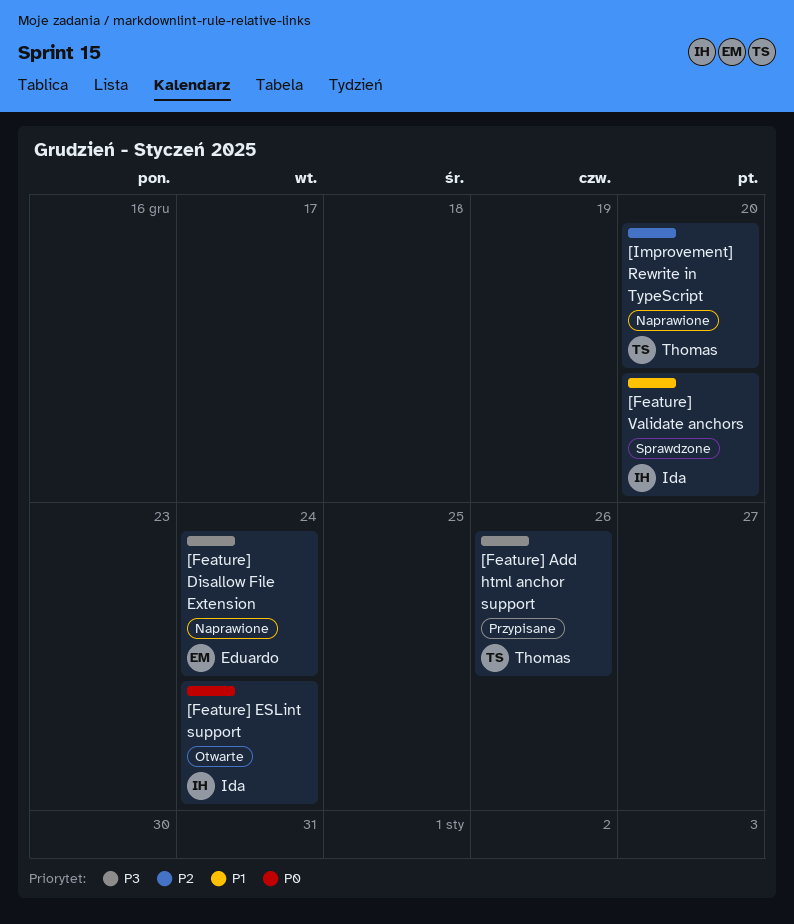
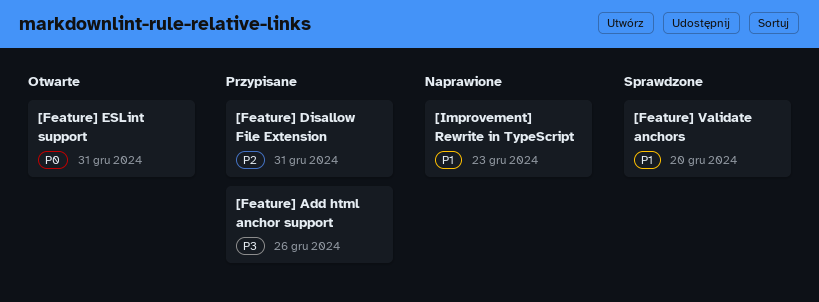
[Feature] Disallow File Extension, status: Naprawione -> Przypisane
[Feature] Disallow File Extension, priority: P3 -> P2
[Feature] Disallow File Extension, due: Dec 24 -> Dec 31
[Feature] ESLint support, due: Dec 24 -> Dec 31
[Improvement] Rewrite in TypeScript, priority: P2 -> P1
[Improvement] Rewrite in TypeScript, due: Dec 20 -> Dec 23

